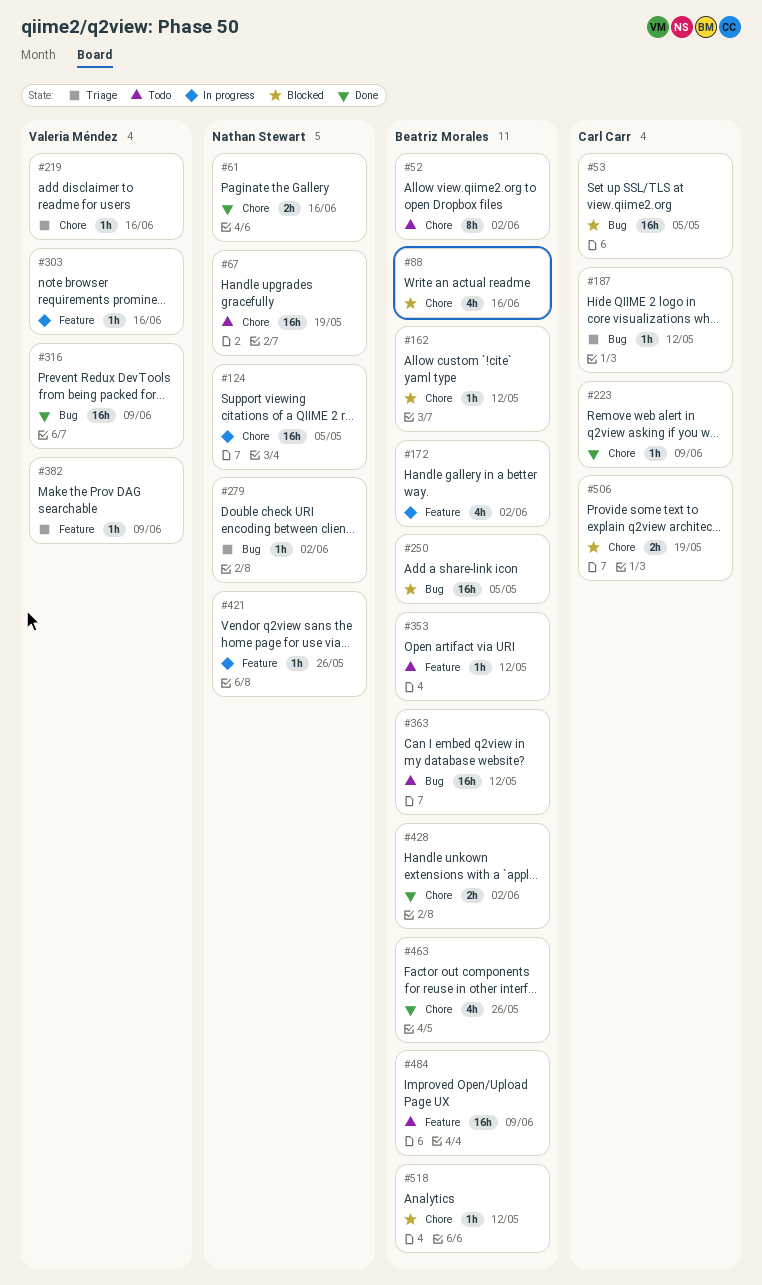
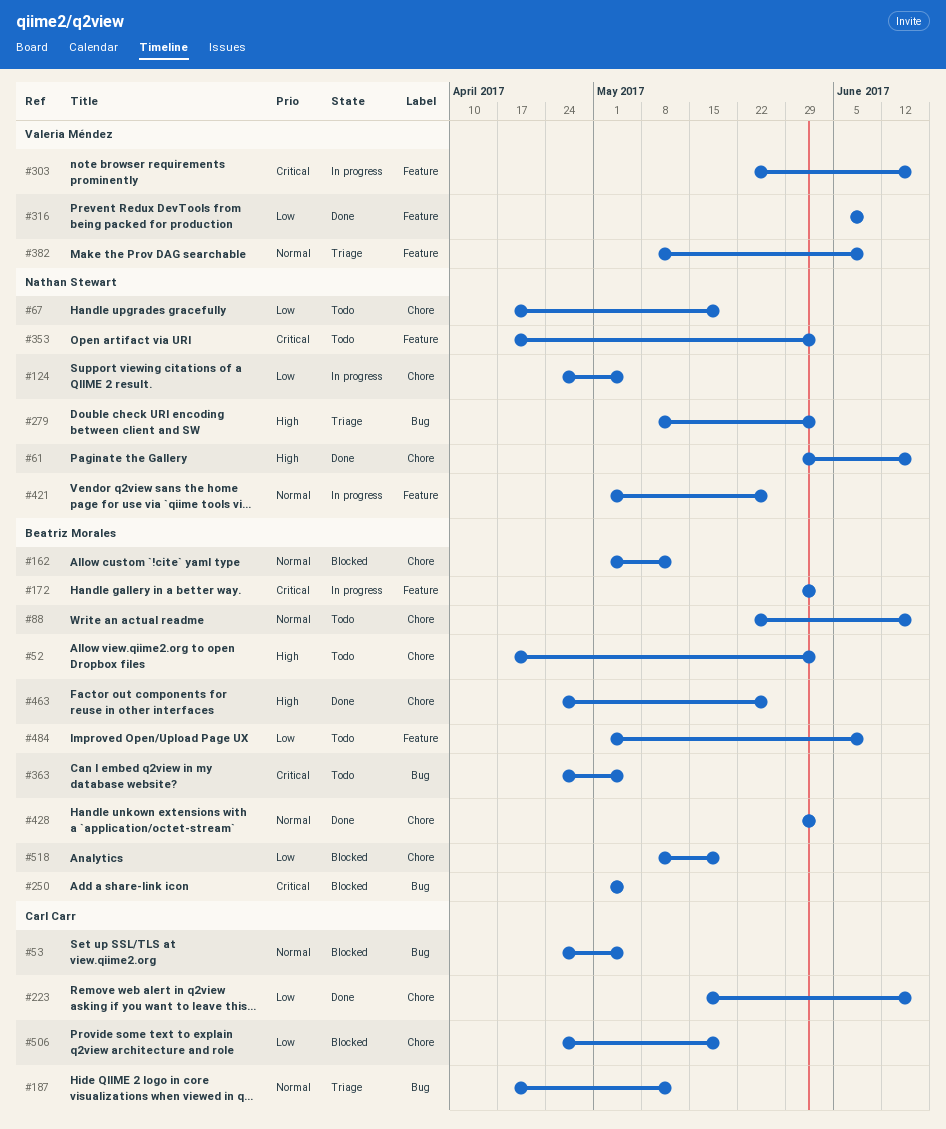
#88, status: Blocked -> Todo
#219: present -> none
#223, due: Jun 9 -> Jun 16
#316, label: Bug -> Feature
#353, owner: Beatriz Morales -> Nathan Stewart
#353, due: May 12 -> Jun 2
#363, due: May 12 -> May 5
#518, due: May 12 -> May 19

